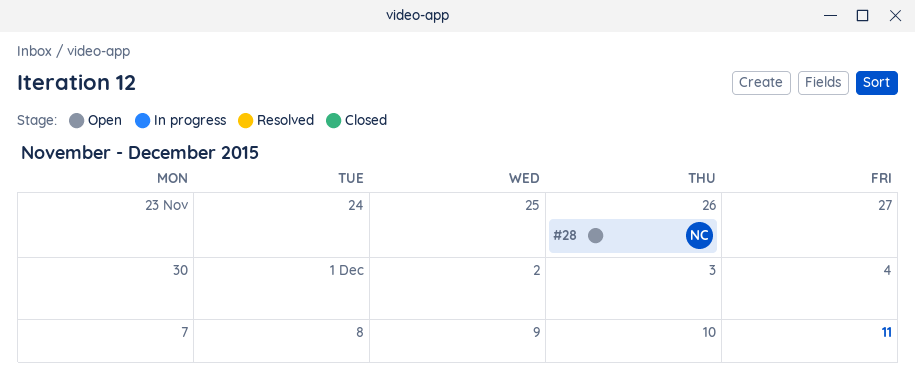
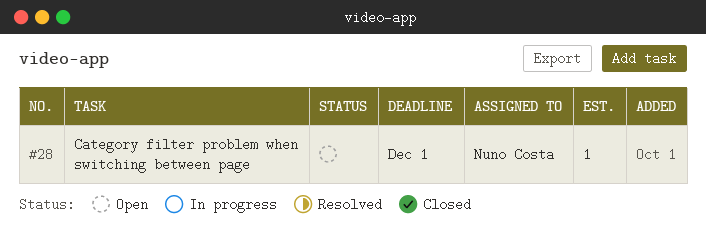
#28, due: Nov 26 -> Dec 1

